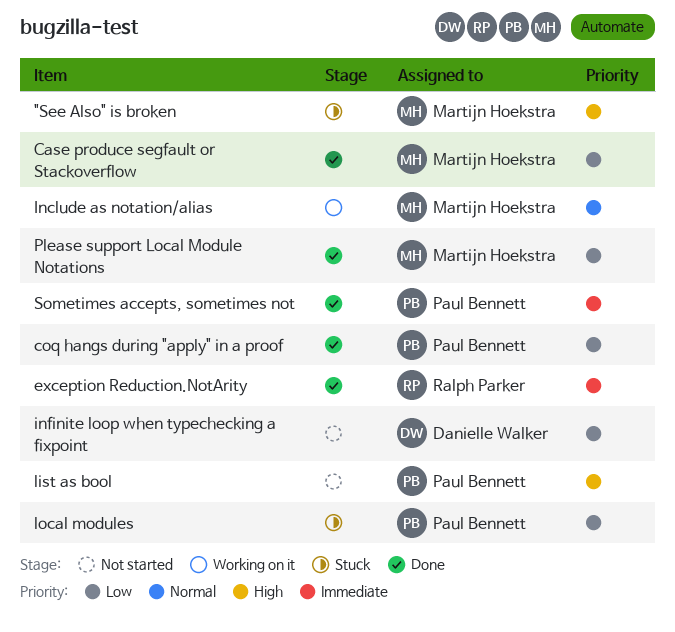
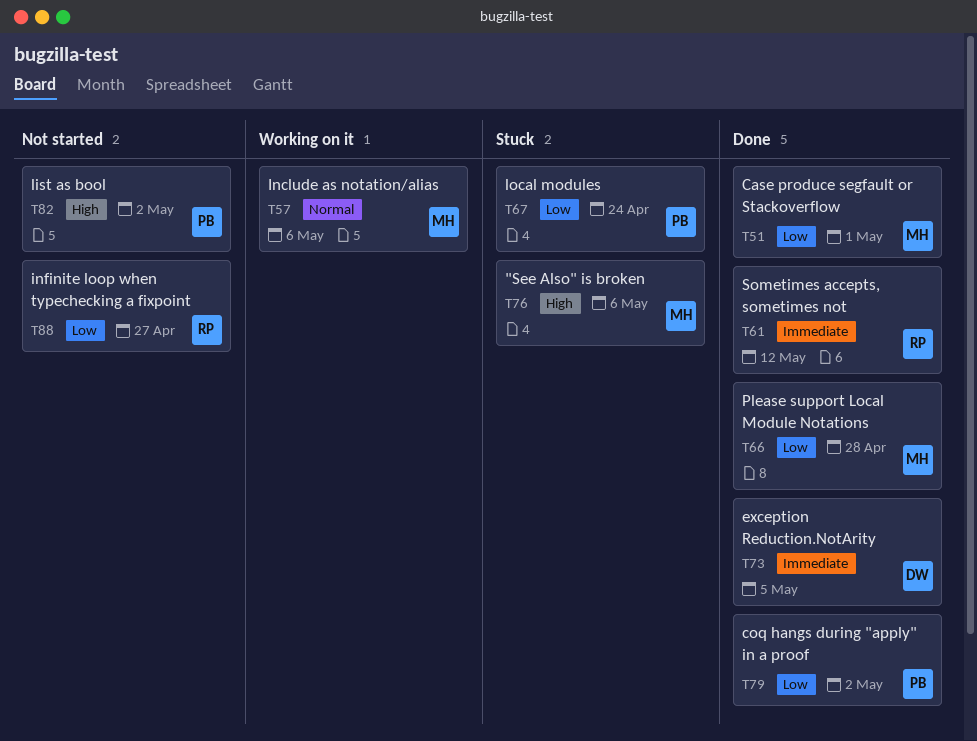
exception Reduction.NotArity, owner: Ralph Parker -> Danielle Walker
infinite loop when typechecking a fixpoint, owner: Danielle Walker -> Ralph Parker
Sometimes accepts, sometimes not, owner: Paul Bennett -> Ralph Parker

